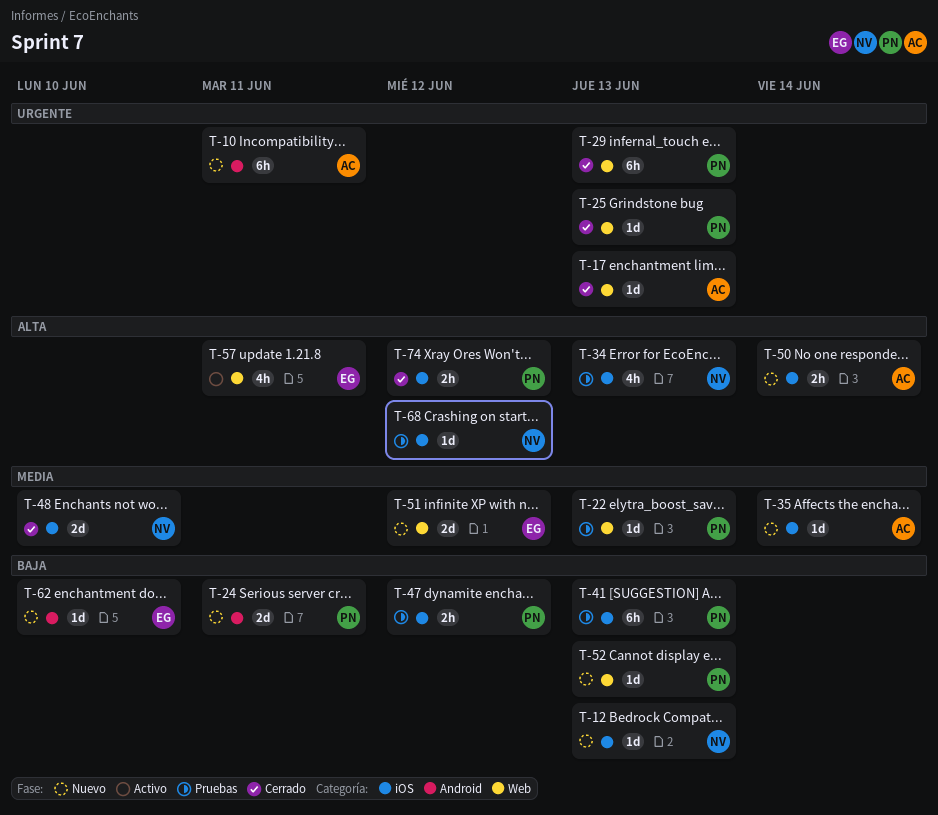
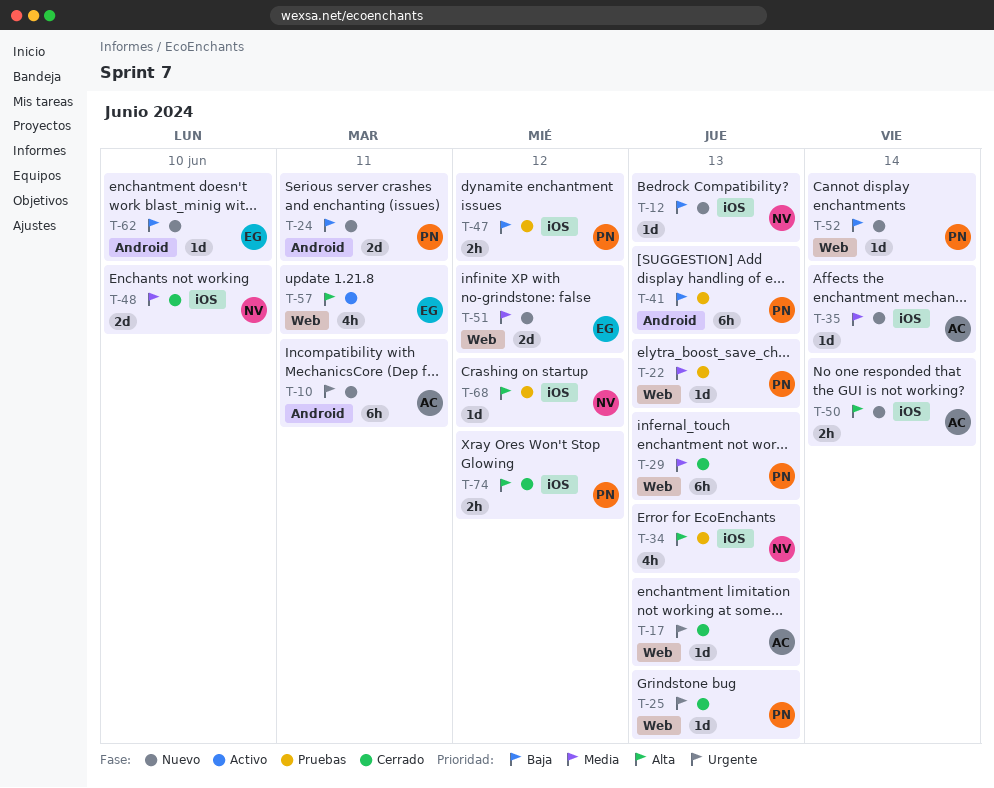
T-29, priority: Urgente -> Media
T-41, label: iOS -> Android
T-52, due: Jun 13 -> Jun 14

